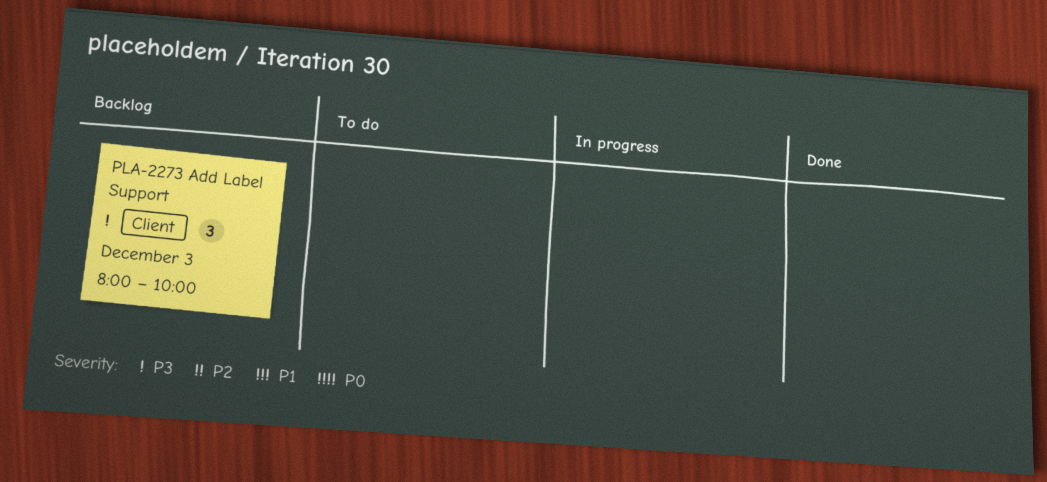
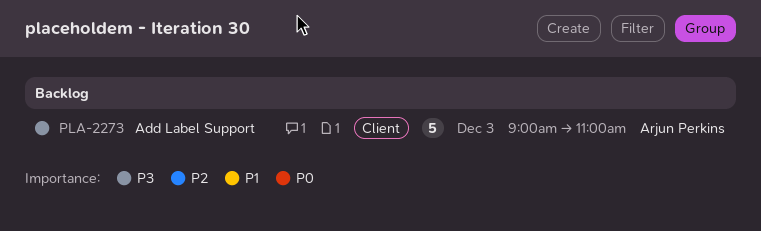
PLA-2273, estimate: 3 -> 5
PLA-2273, begins: 08:00 -> 09:00
PLA-2273, ends: 10:00 -> 11:00

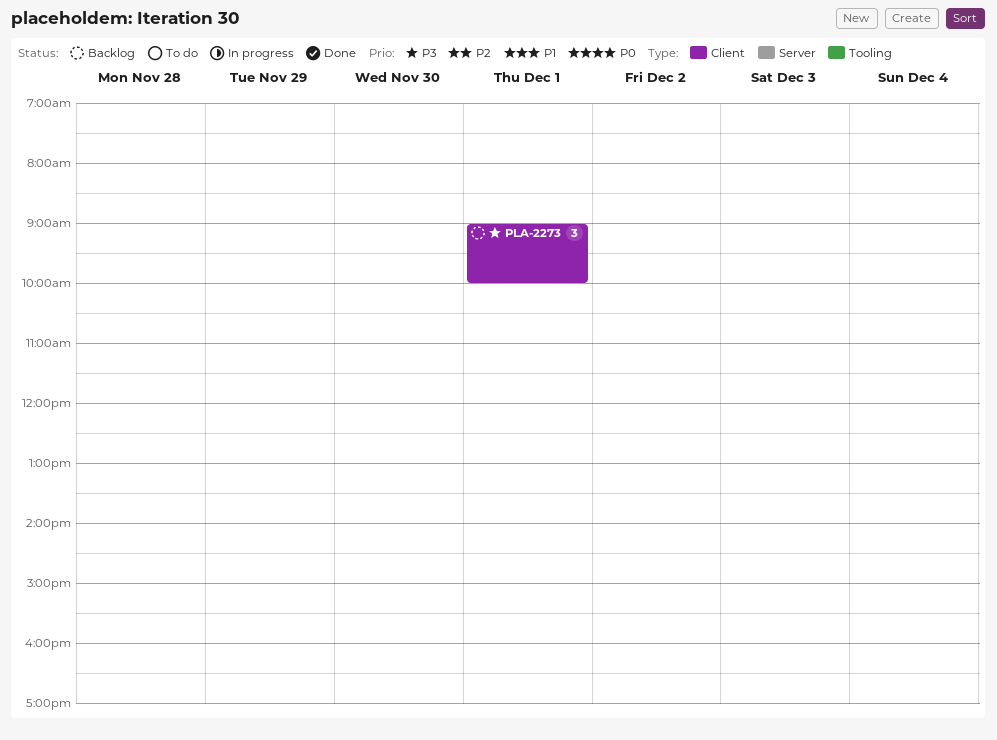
PLA-2273, estimate: 5 -> 3
PLA-2273, day: Dec 3 -> Dec 1
PLA-2273, ends: 11:00 -> 10:00

